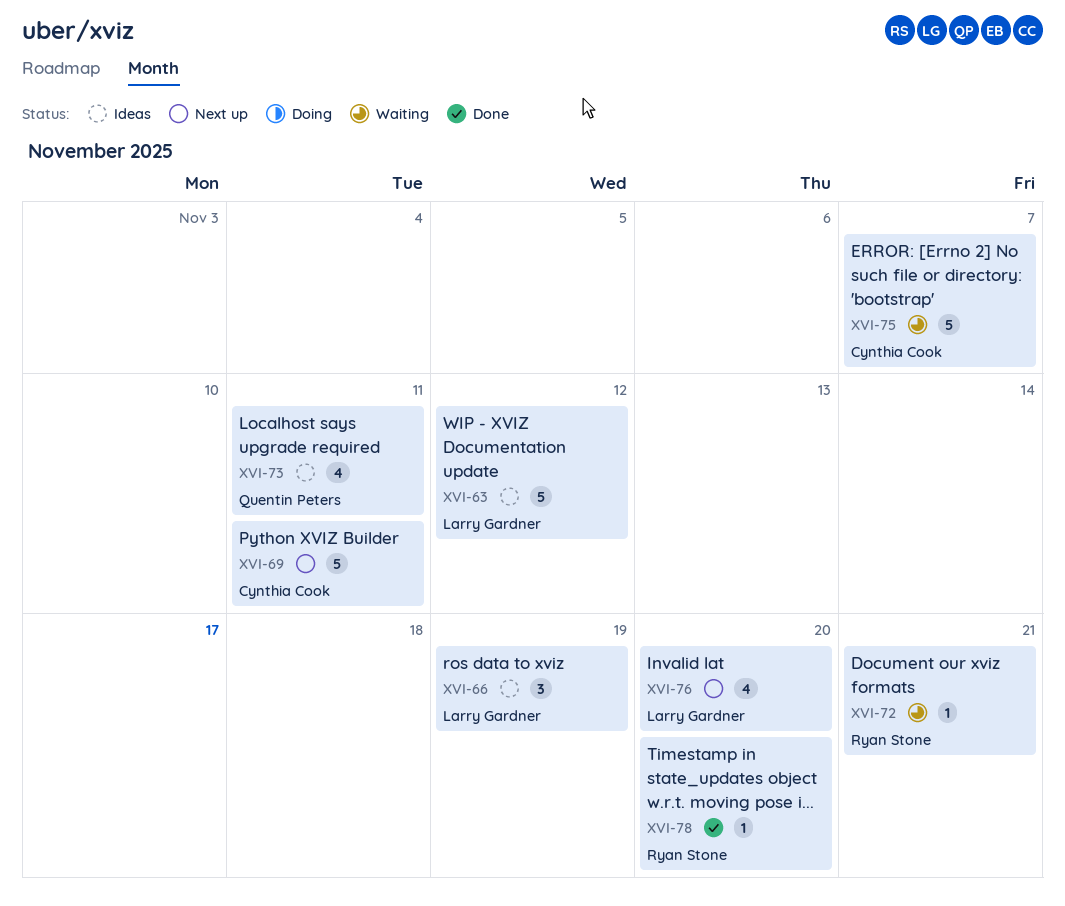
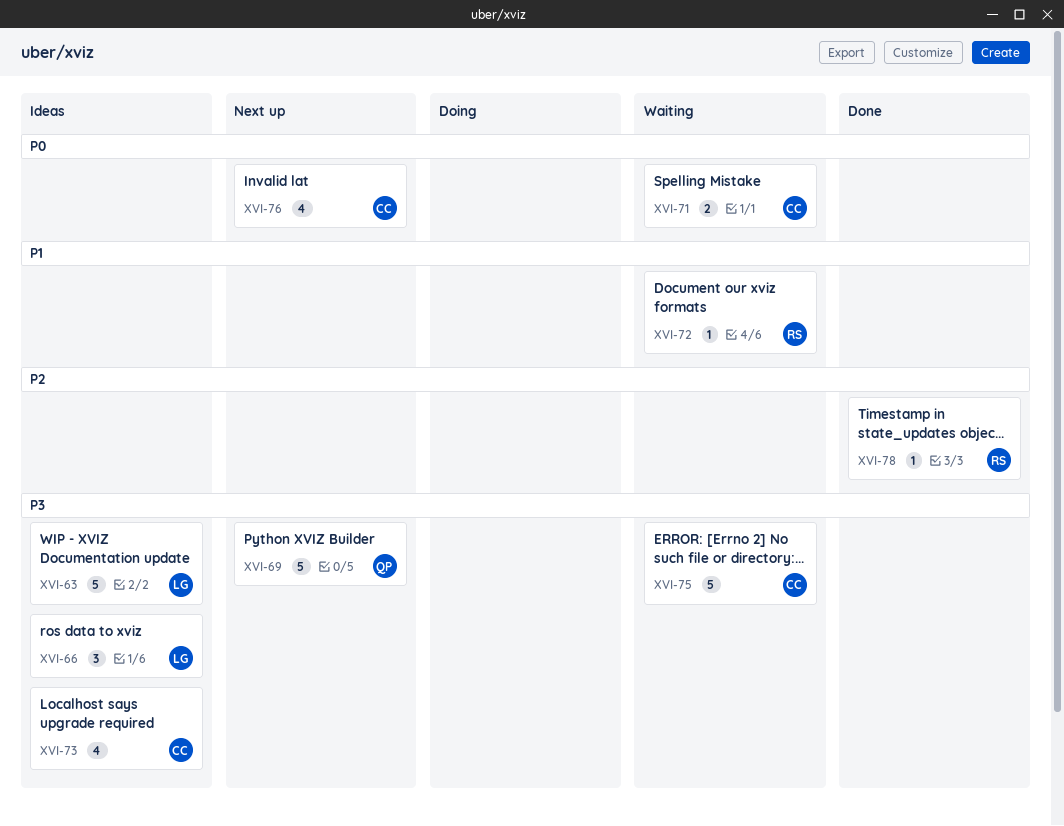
XVI-69, owner: Cynthia Cook -> Quentin Peters
XVI-71: none -> present
XVI-73, owner: Quentin Peters -> Cynthia Cook
XVI-76, owner: Larry Gardner -> Cynthia Cook

